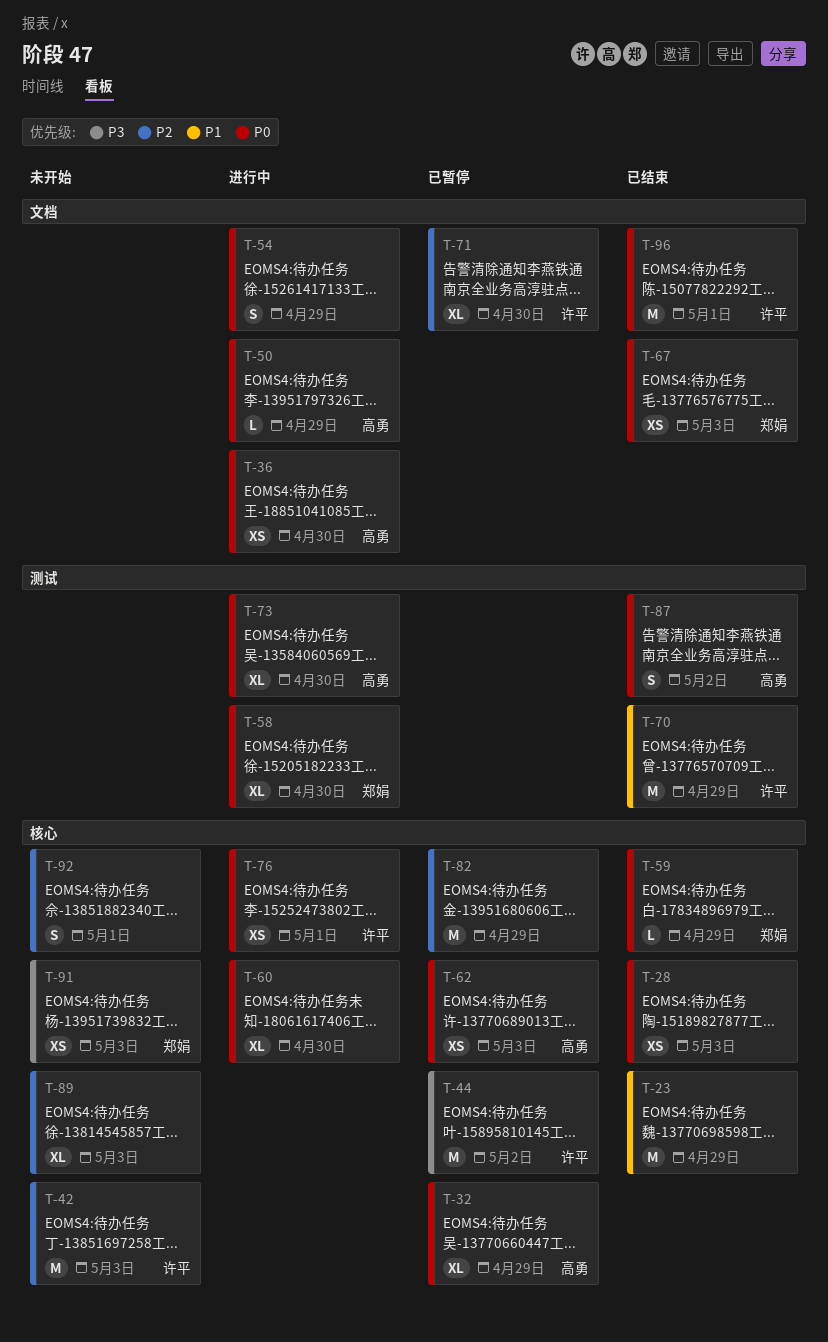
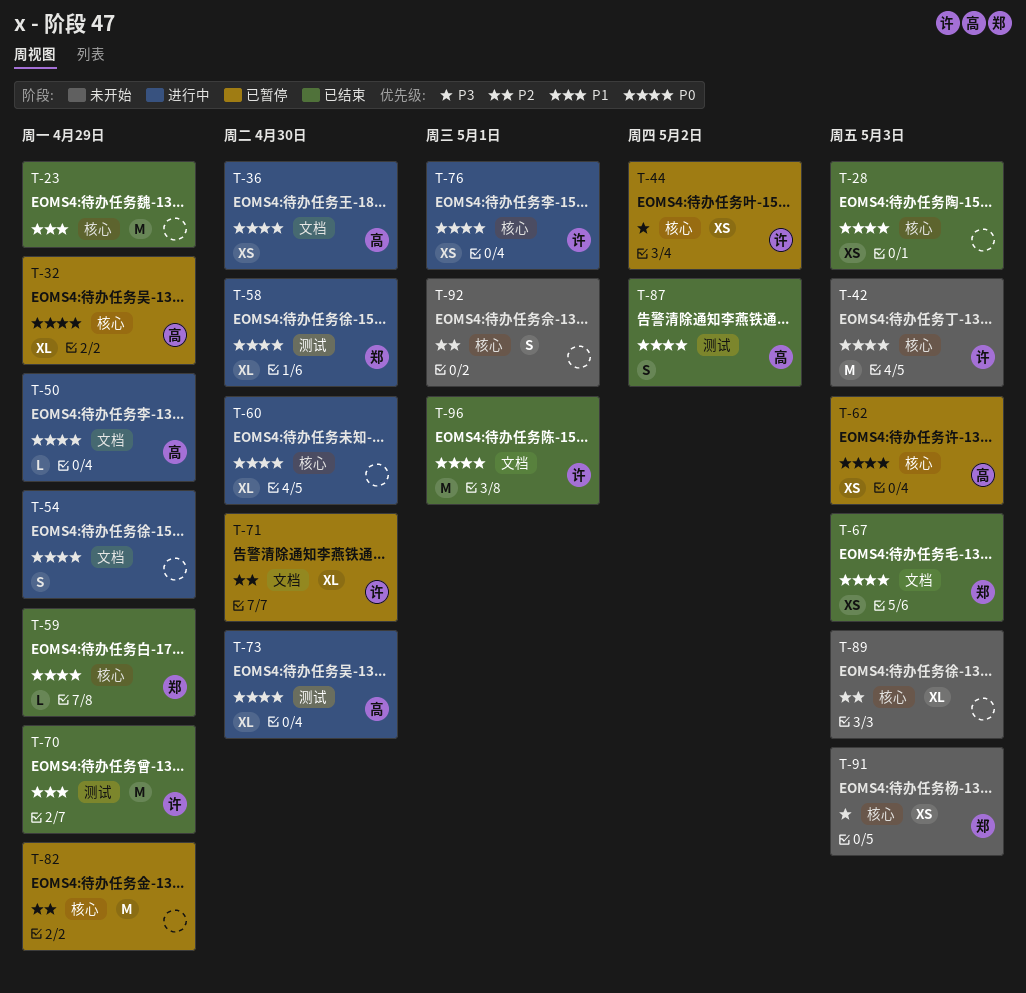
T-42, priority: P2 -> P0
T-44, estimate: M -> XS

